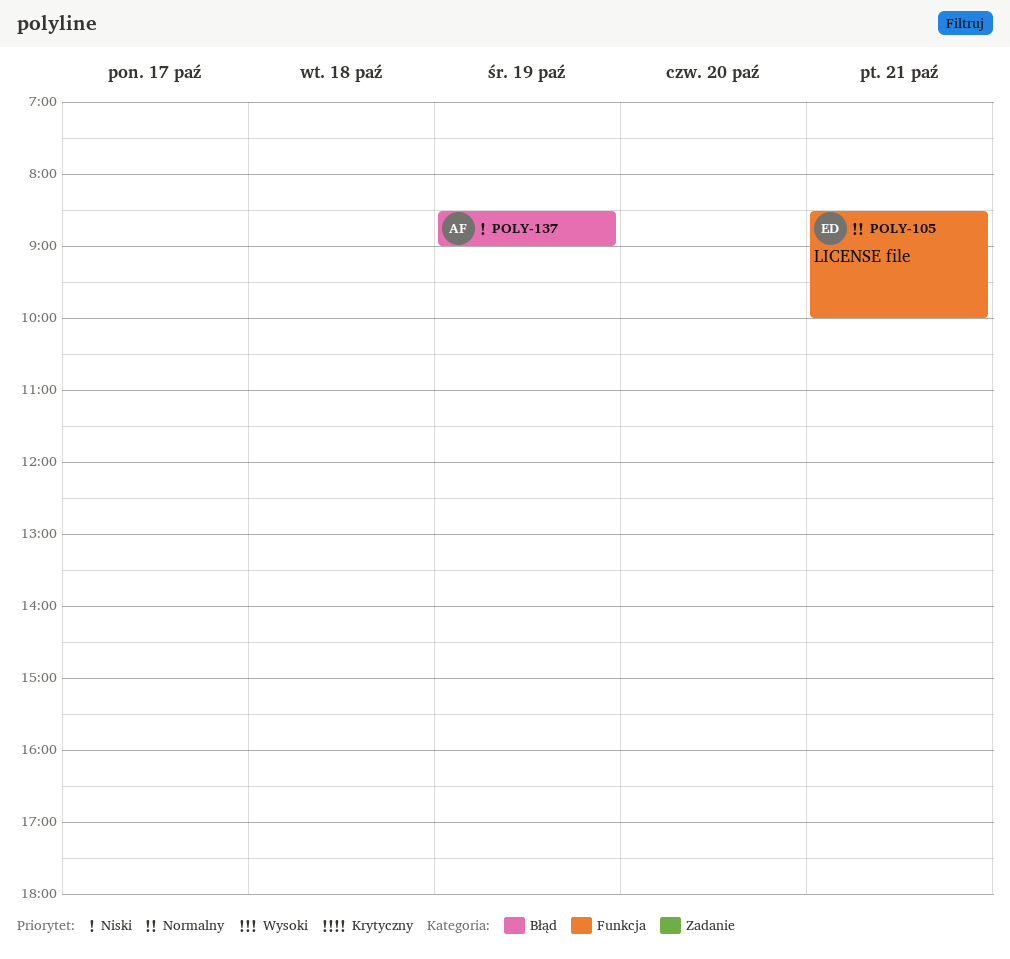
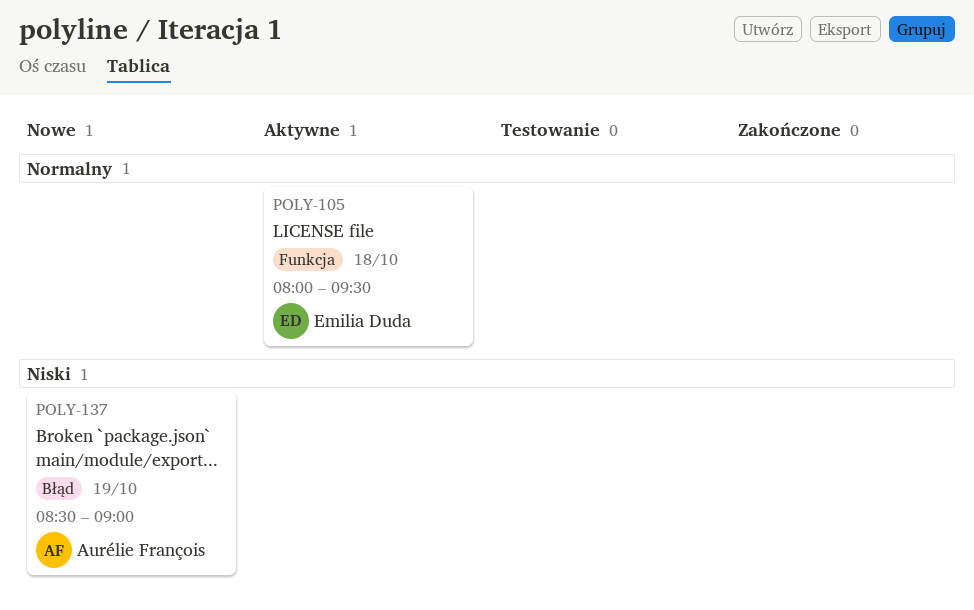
POLY-105, day: Oct 21 -> Oct 18
POLY-105, begins: 08:30 -> 08:00
POLY-105, ends: 10:00 -> 09:30

